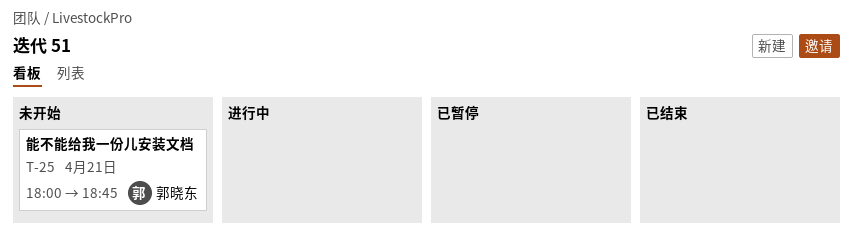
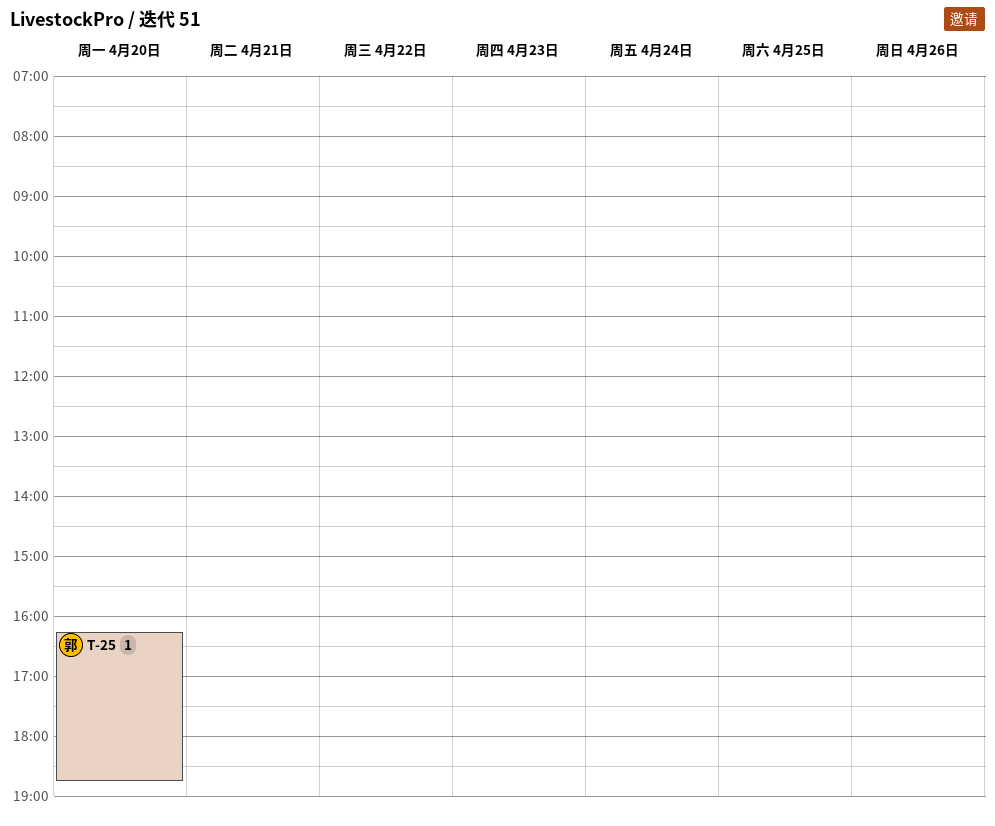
T-25, day: Apr 21 -> Apr 20
T-25, begins: 18:00 -> 16:15

